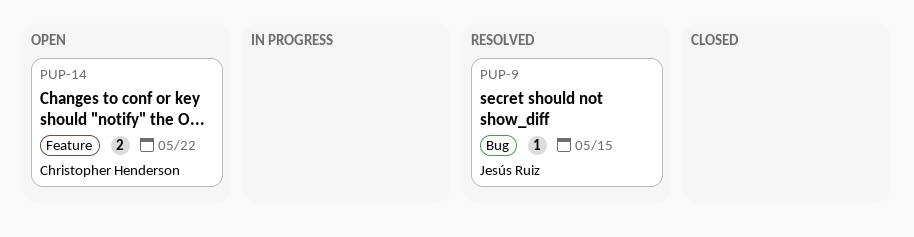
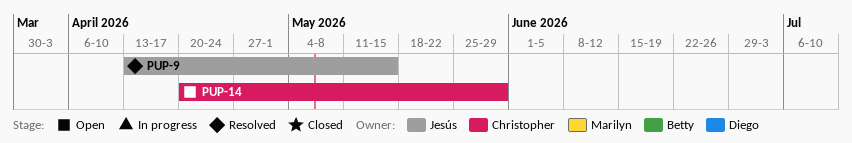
PUP-14, due: May 22 -> May 29

